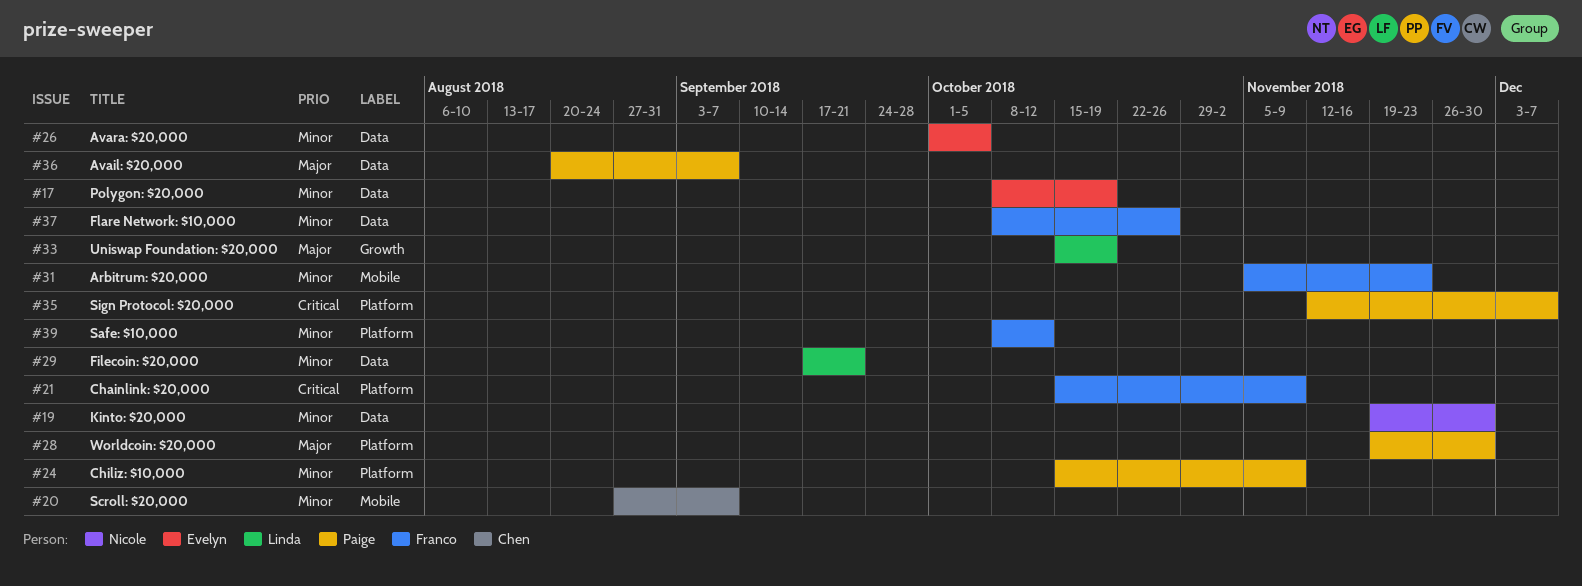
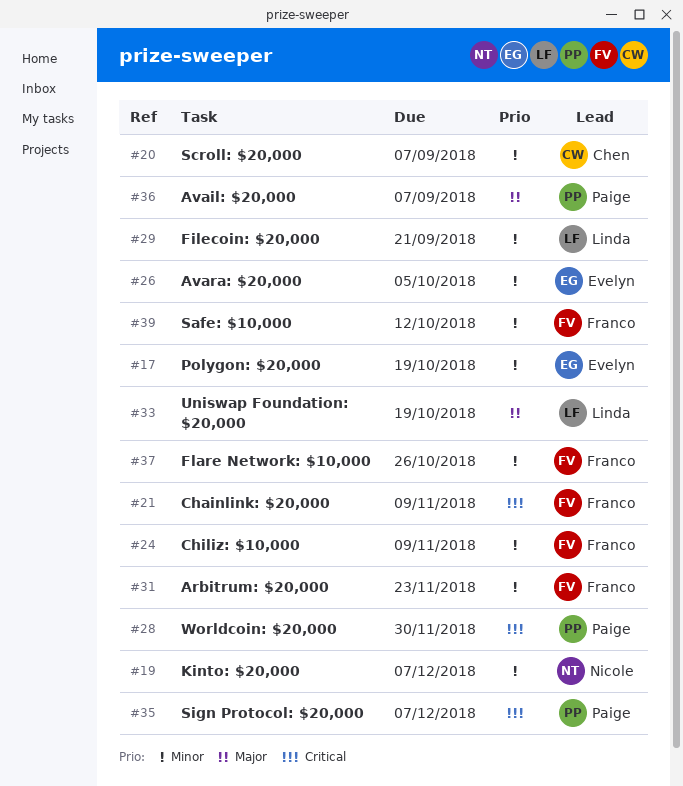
#19, due: Nov 30 -> Dec 7
#24, owner: Paige -> Franco
#28, priority: Major -> Critical

